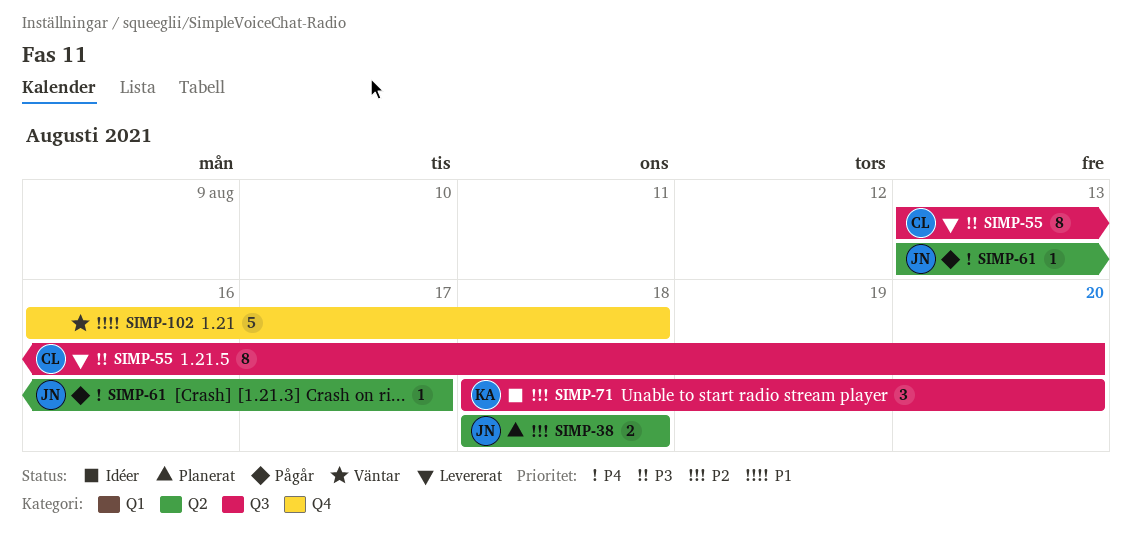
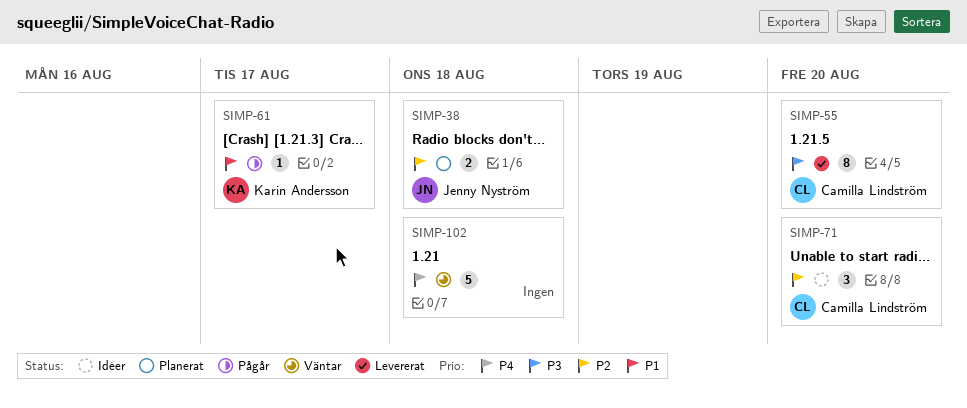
SIMP-61, owner: Jenny Nyström -> Karin Andersson
SIMP-61, priority: P4 -> P1
SIMP-71, owner: Karin Andersson -> Camilla Lindström
SIMP-102, priority: P1 -> P4

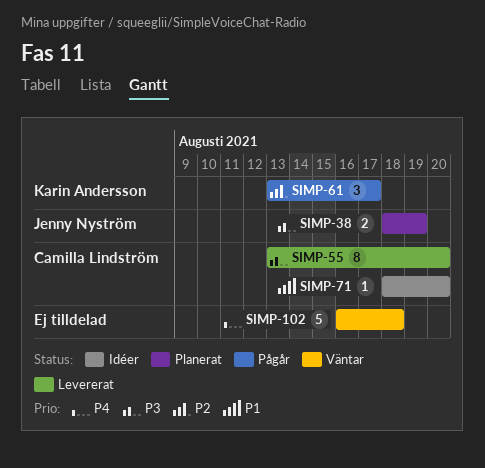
SIMP-38, priority: P2 -> P3
SIMP-38, due: Aug 18 -> Aug 19
SIMP-61, priority: P1 -> P2
SIMP-61, estimate: 1 -> 3
SIMP-71, priority: P2 -> P1
SIMP-71, estimate: 3 -> 1

